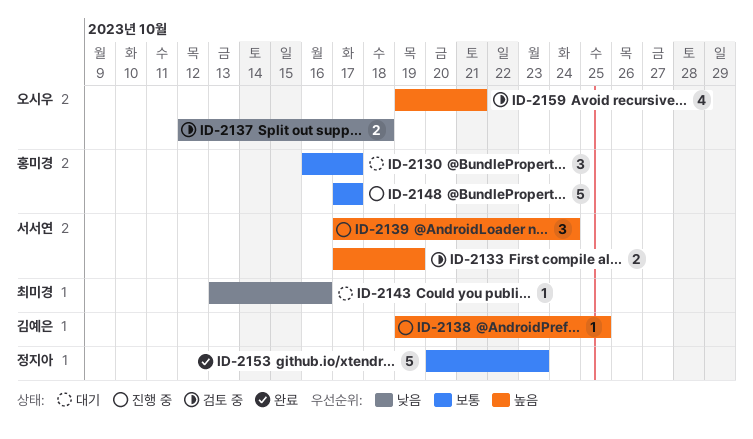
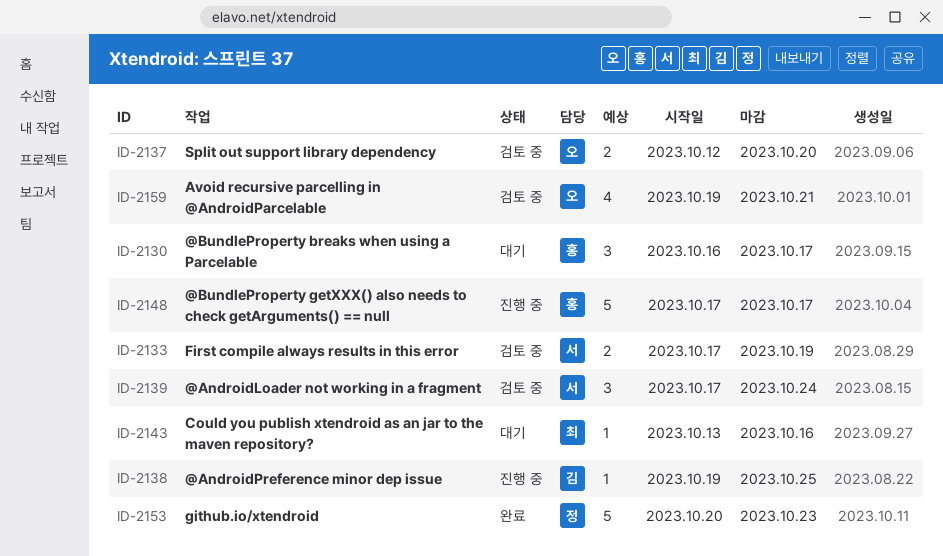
ID-2137, due: Oct 18 -> Oct 20
ID-2139, status: 진행 중 -> 검토 중

